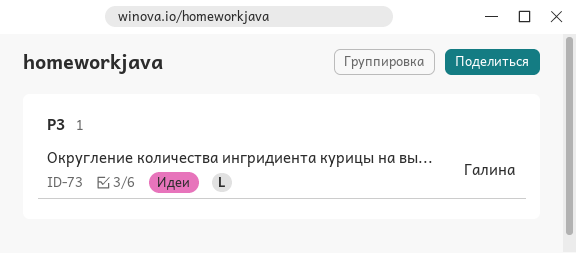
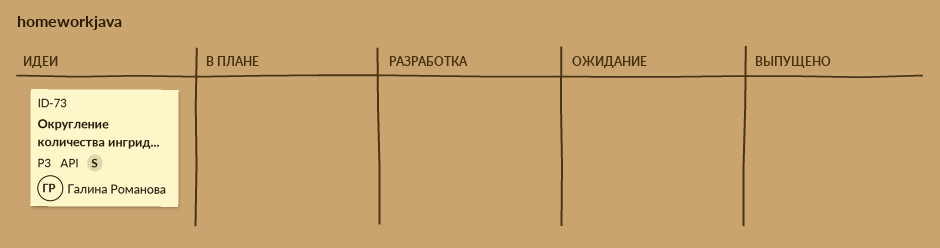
ID-73, estimate: L -> S

